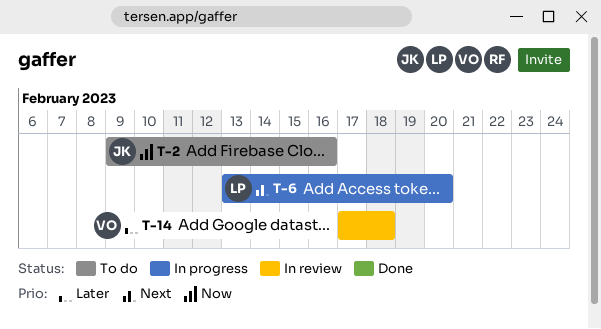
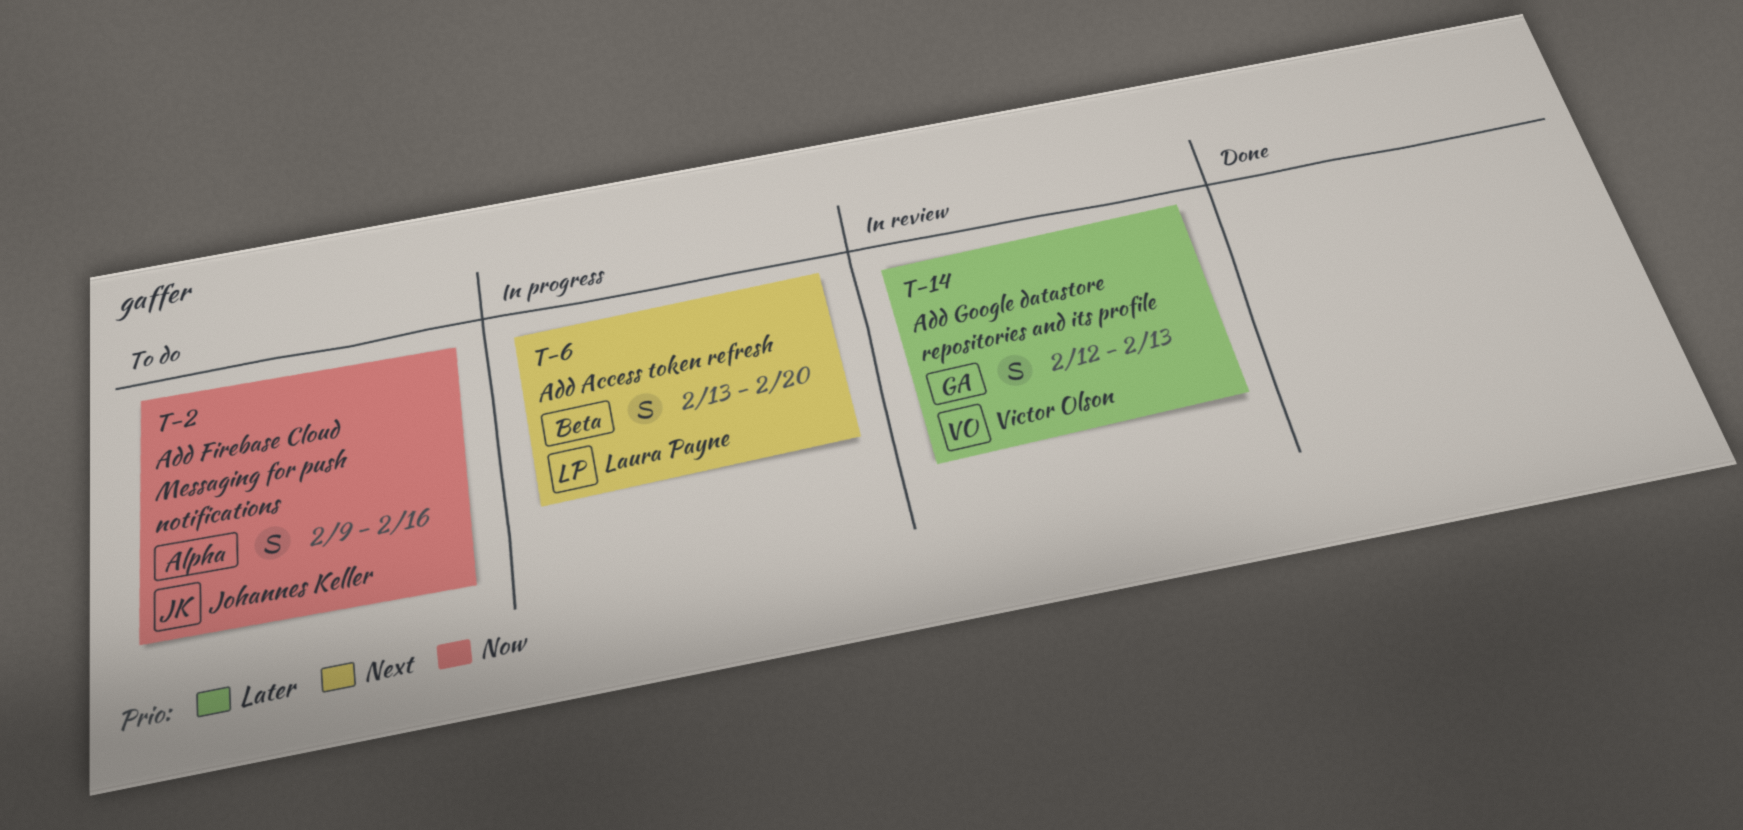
T-14, start: Feb 17 -> Feb 12
T-14, due: Feb 18 -> Feb 13

